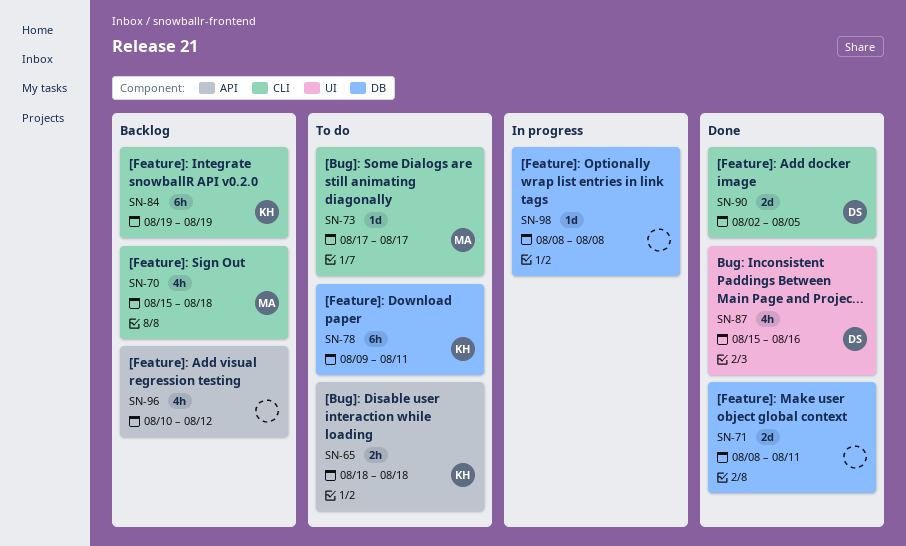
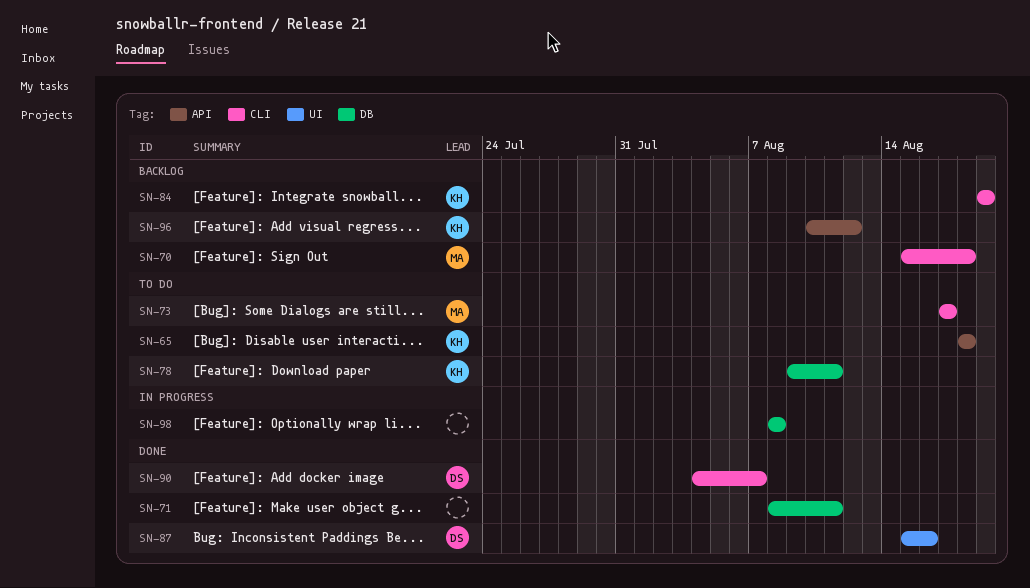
SN-90, start: Aug 2 -> Aug 4
SN-90, due: Aug 5 -> Aug 7
SN-96, owner: none -> KH

